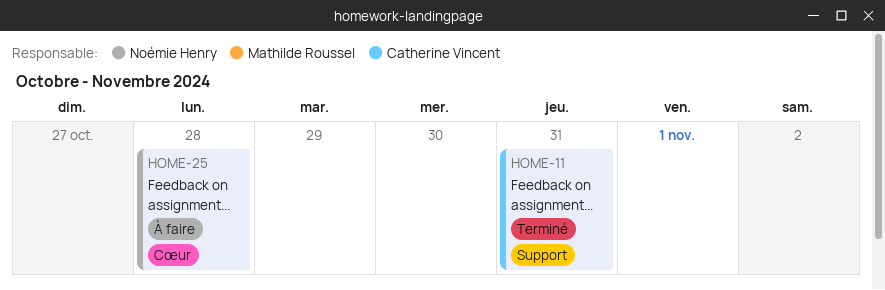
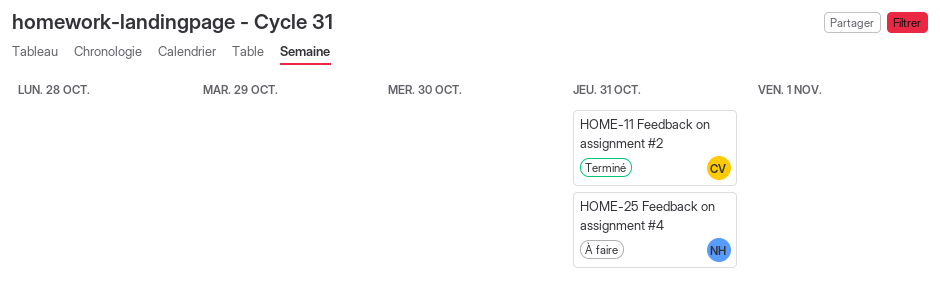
HOME-25, due: Oct 28 -> Oct 31

